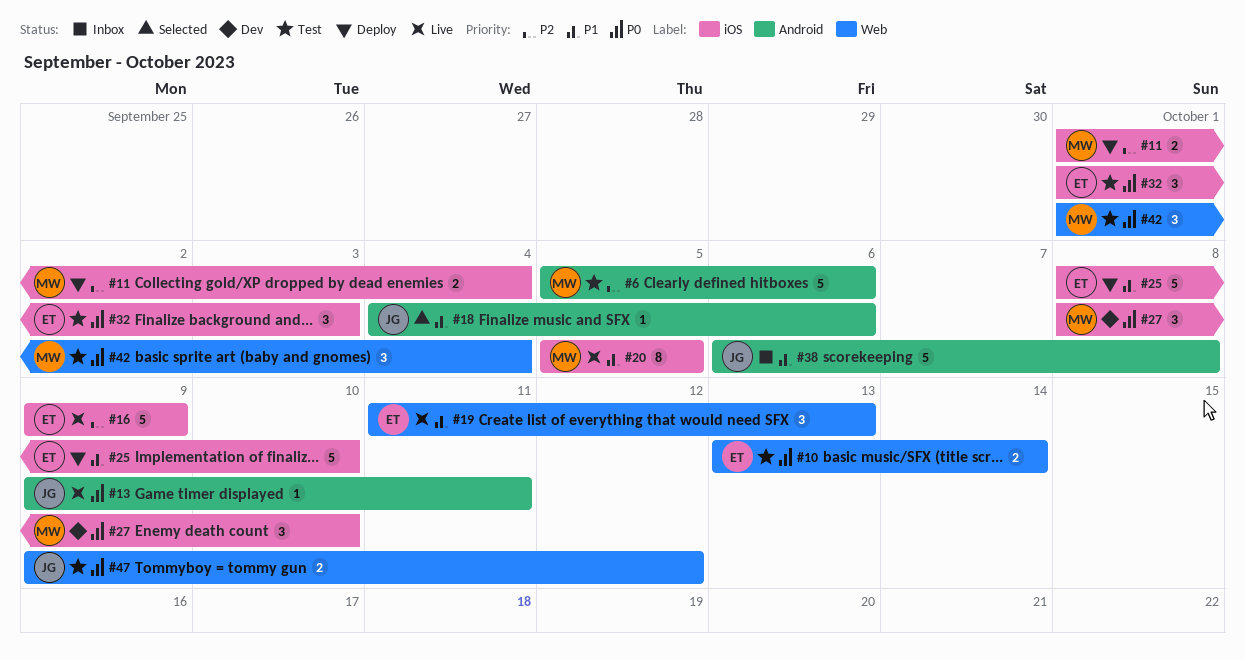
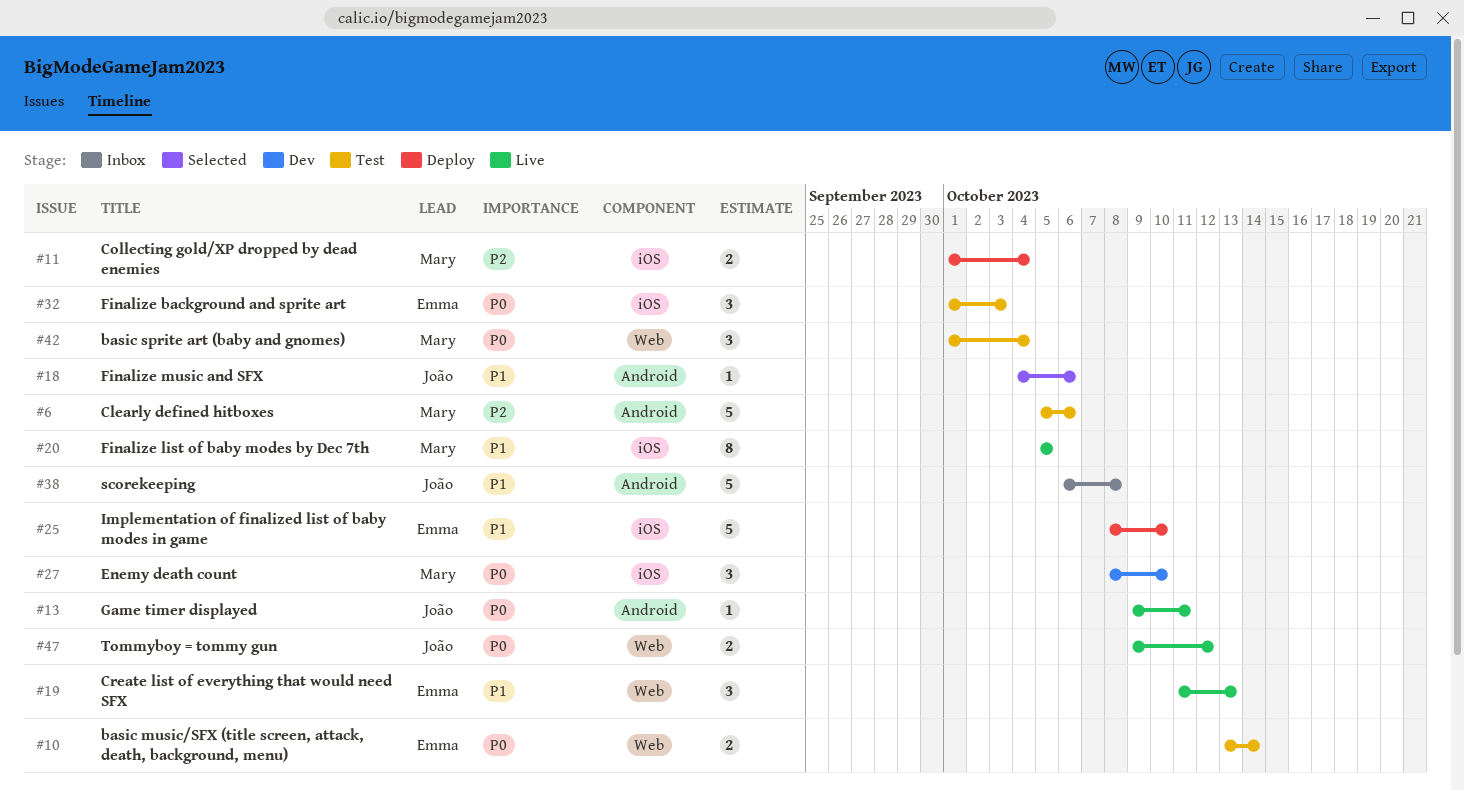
#16: present -> none
#47, status: Test -> Live

